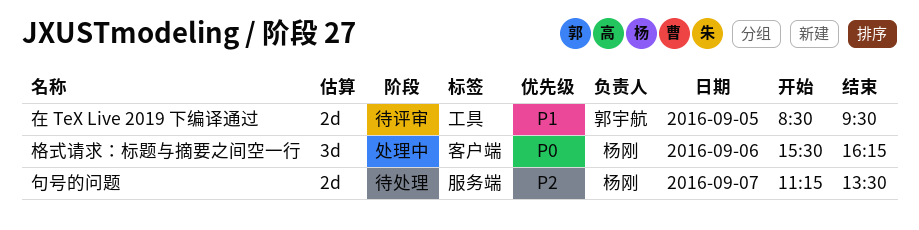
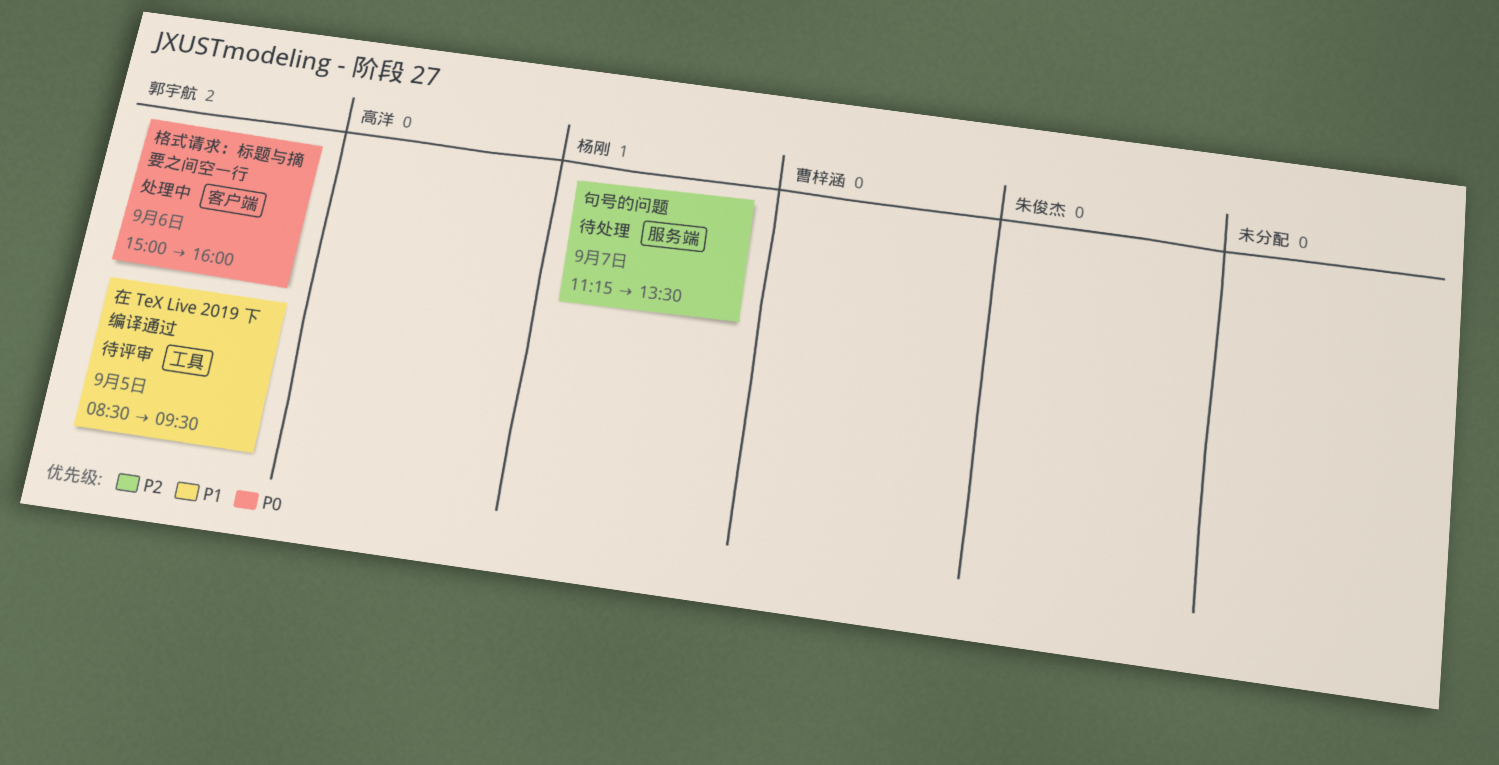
格式请求：标题与摘要之间空一行, owner: 杨刚 -> 郭宇航
格式请求：标题与摘要之间空一行, begins: 15:30 -> 15:00
格式请求：标题与摘要之间空一行, ends: 16:15 -> 16:00

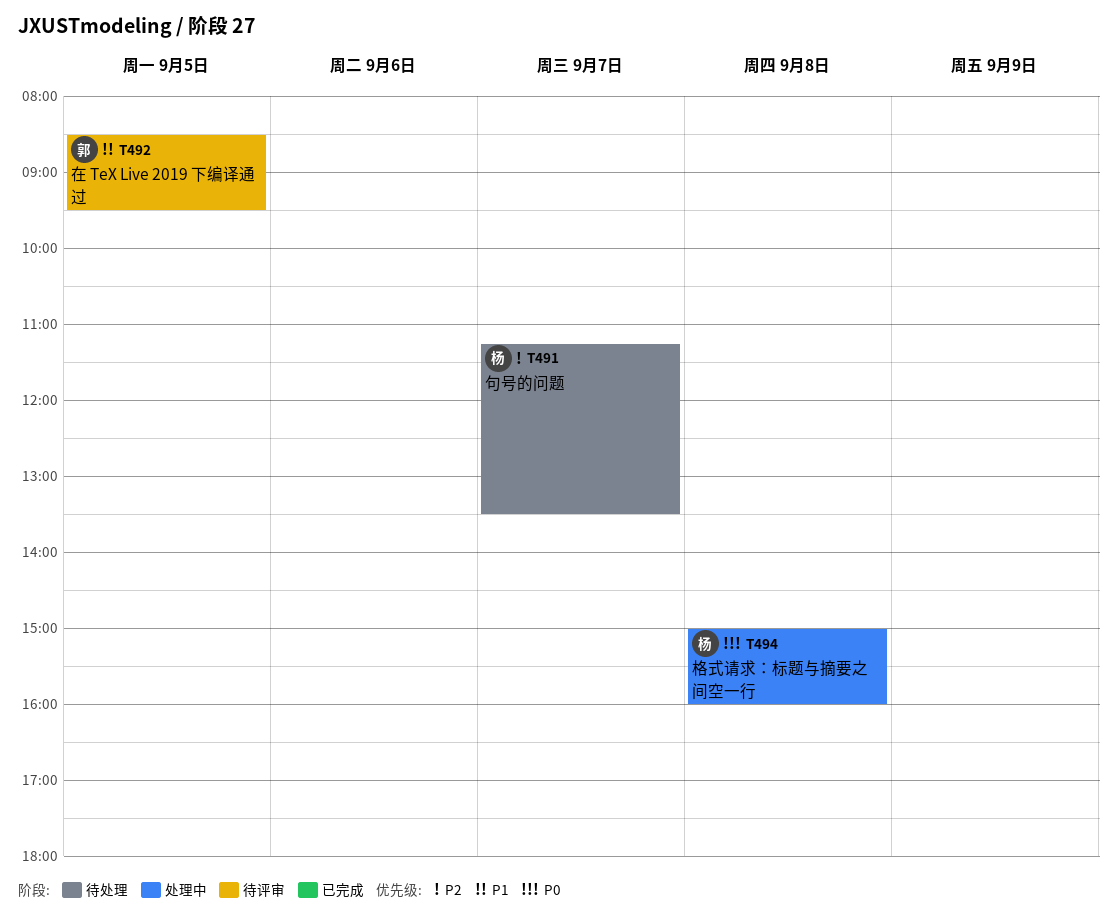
格式请求：标题与摘要之间空一行, owner: 郭宇航 -> 杨刚
格式请求：标题与摘要之间空一行, day: Sep 6 -> Sep 8

